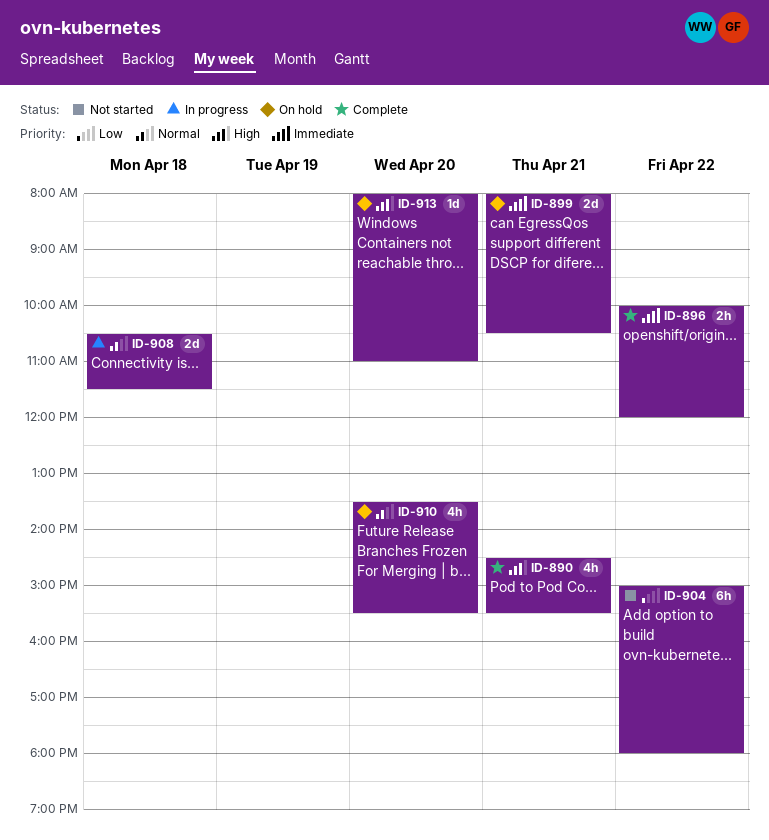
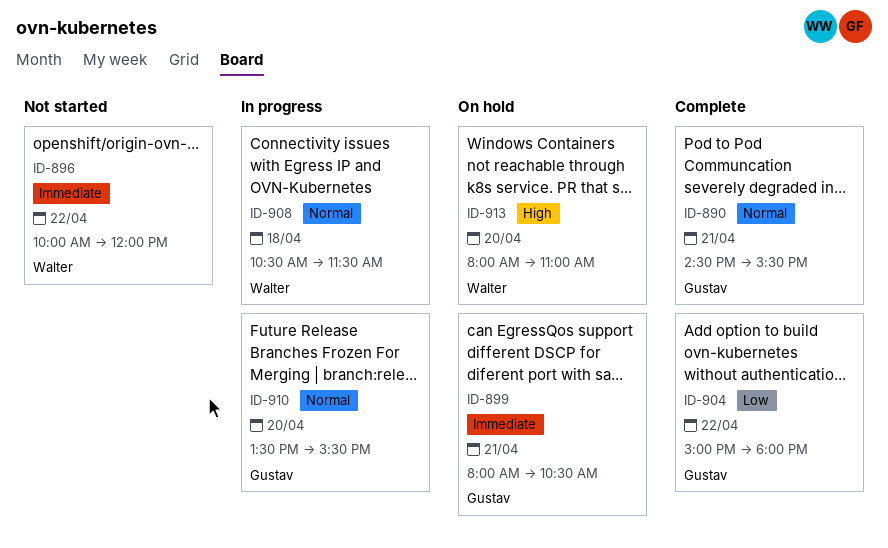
ID-890, priority: High -> Normal
ID-896, status: Complete -> Not started
ID-904, status: Not started -> Complete
ID-910, status: On hold -> In progress

